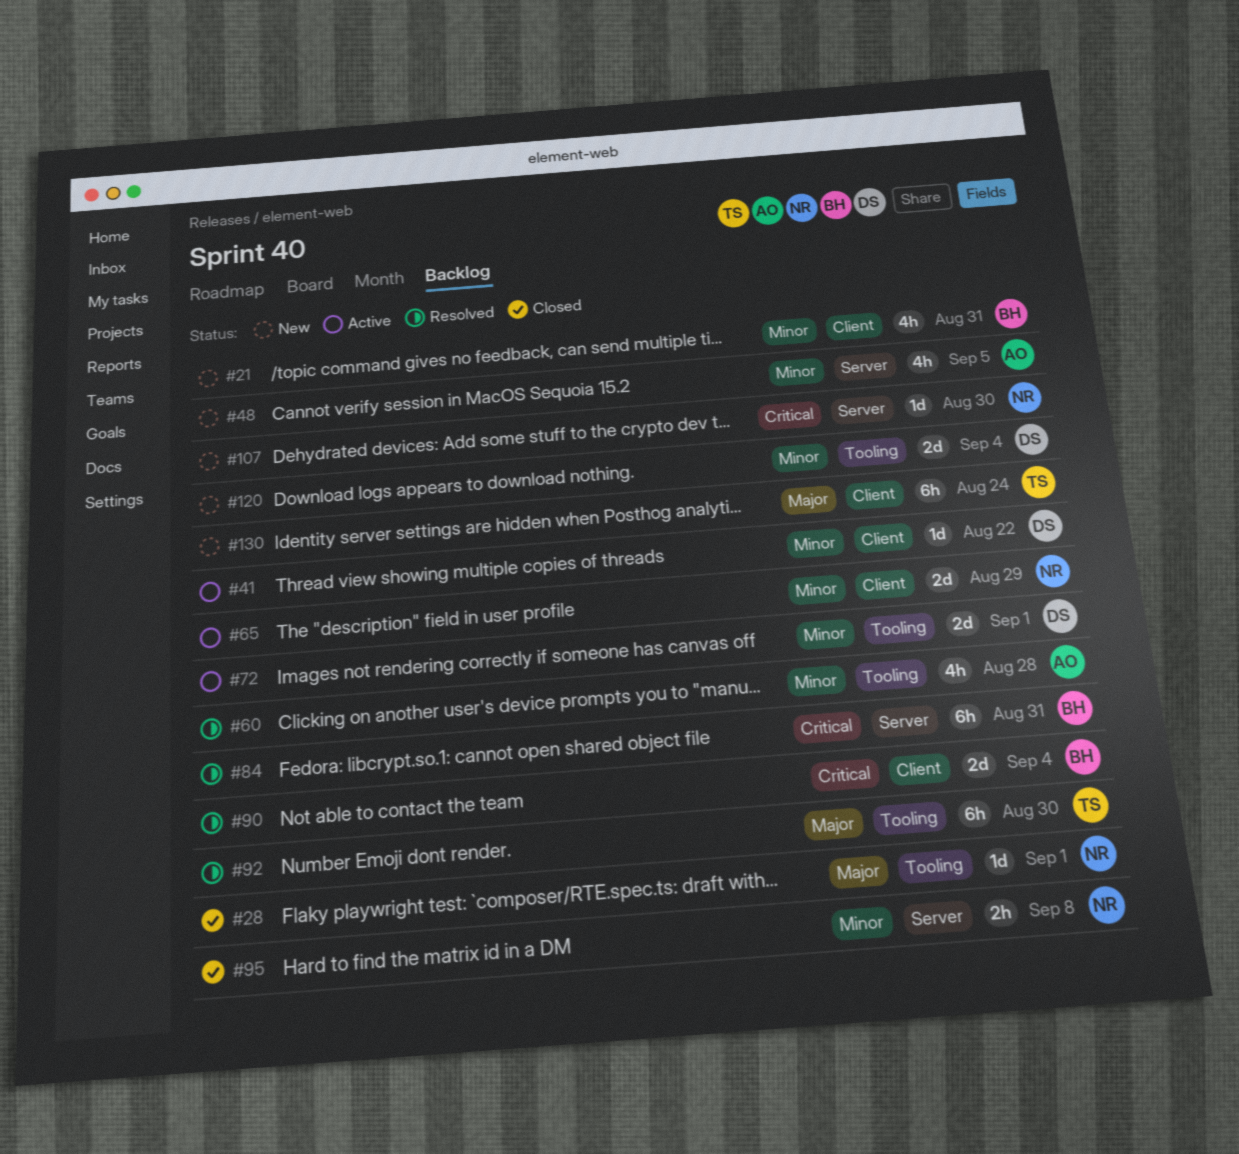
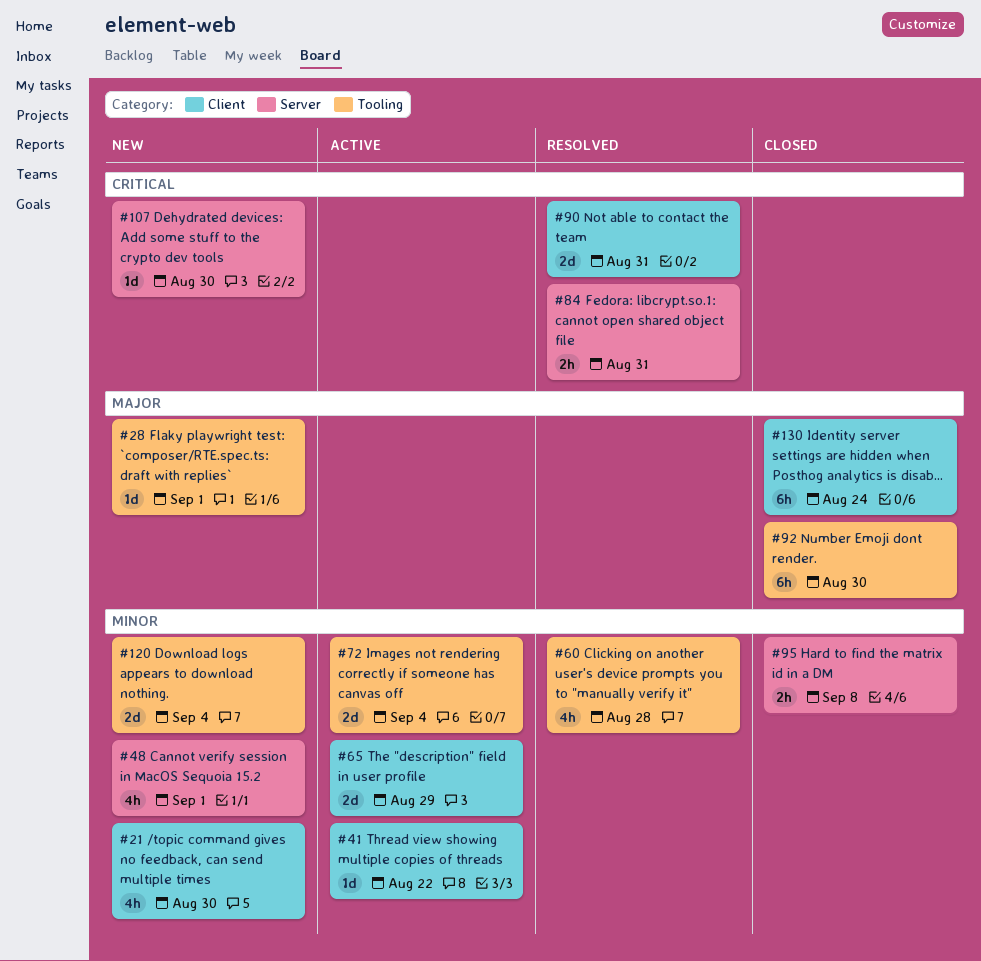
#21, due: Aug 31 -> Aug 30
#28, status: Closed -> New
#48, due: Sep 5 -> Sep 1
#72, due: Sep 1 -> Sep 4
#84, estimate: 6h -> 2h
#90, due: Sep 4 -> Aug 31
#92, status: Resolved -> Closed
#130, status: New -> Closed

